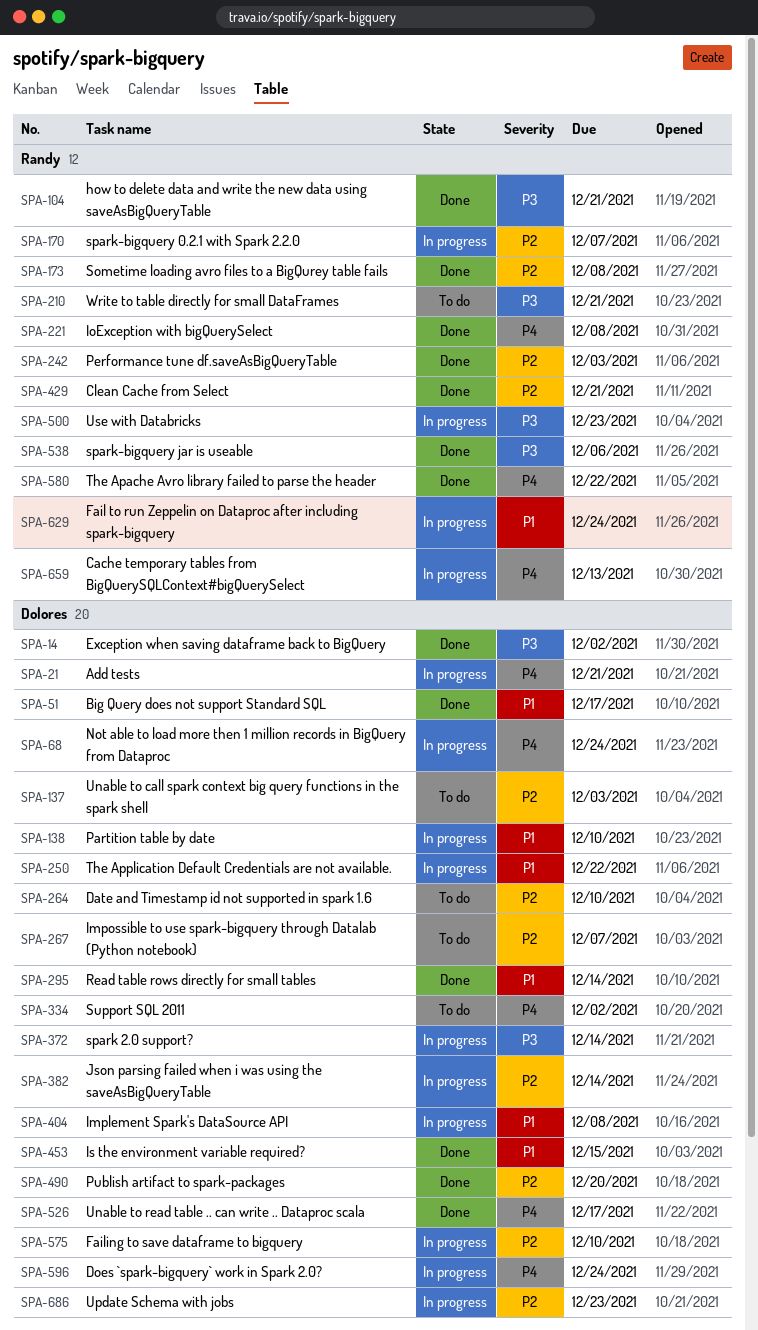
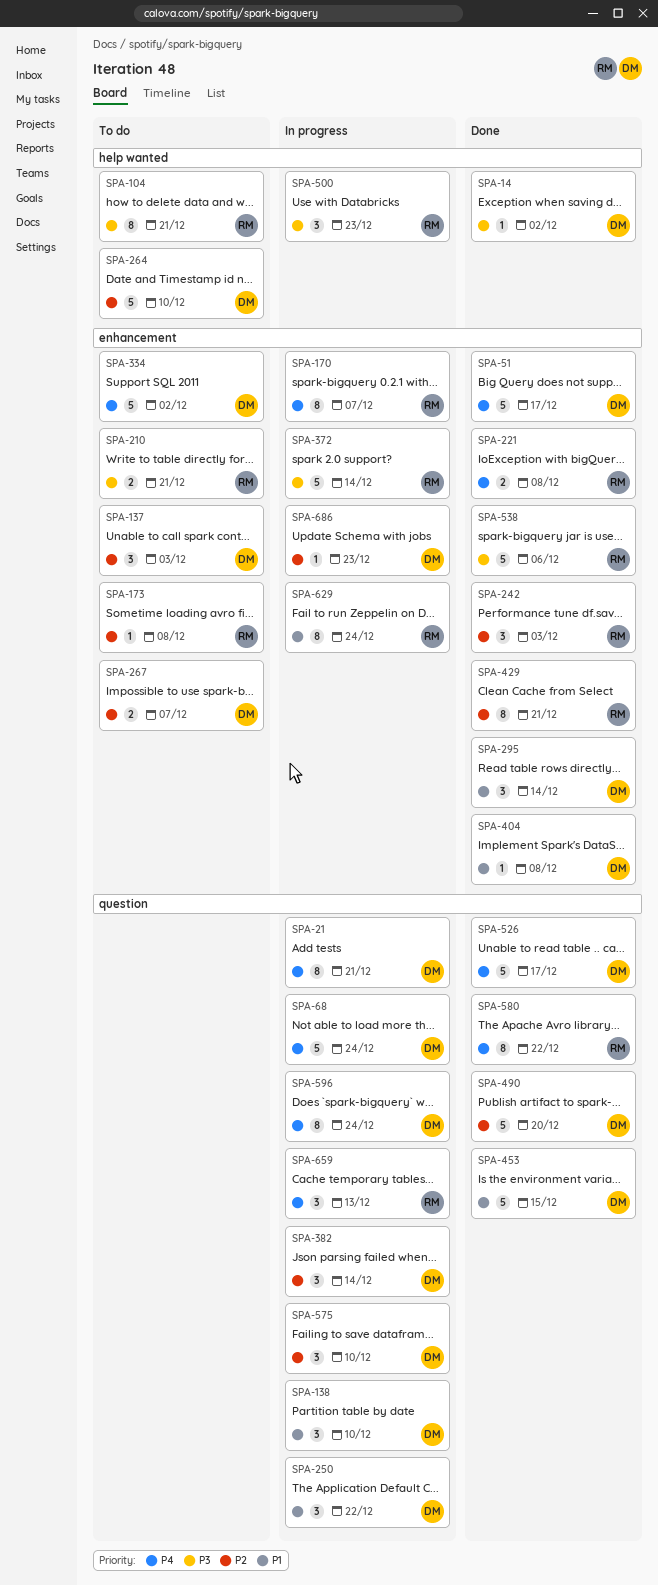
SPA-51, priority: P1 -> P4
SPA-104, status: Done -> To do
SPA-170, priority: P2 -> P4
SPA-173, status: Done -> To do
SPA-372, owner: Dolores -> Randy
SPA-404, status: In progress -> Done

